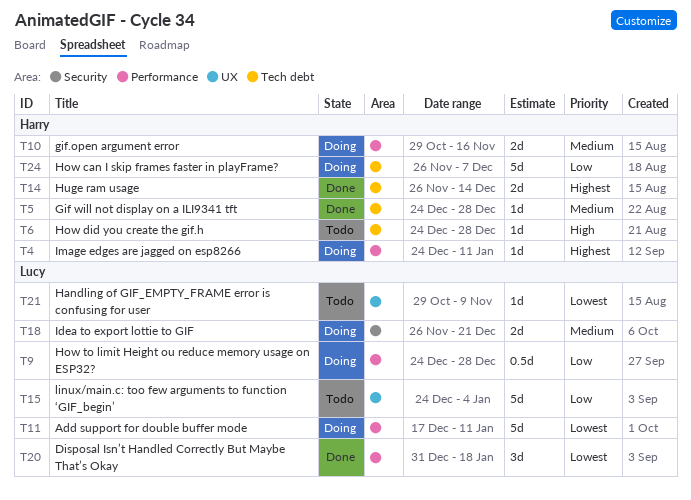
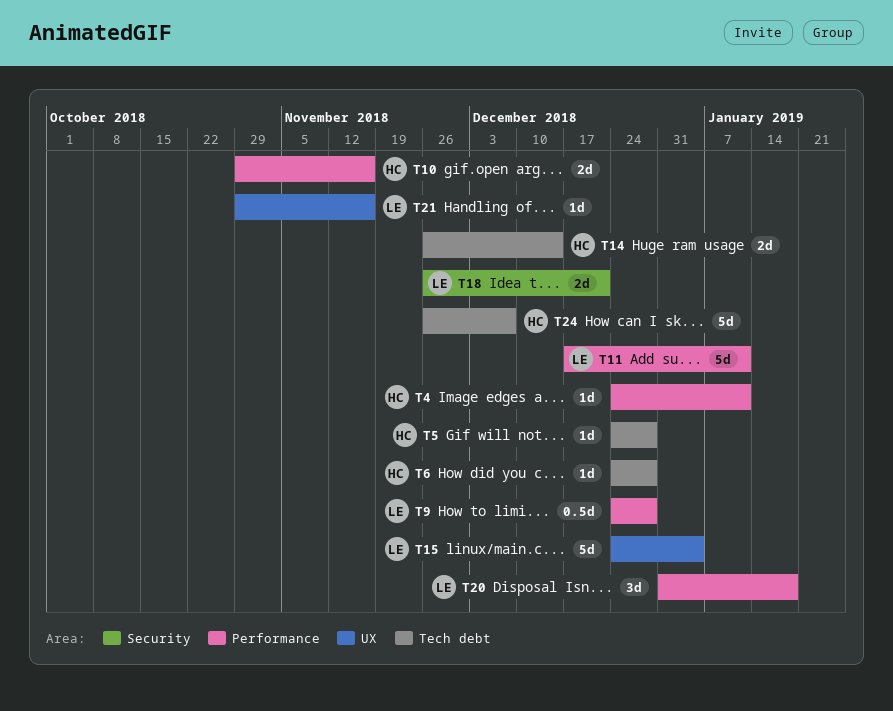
T21, due: Nov 9 -> Nov 16

